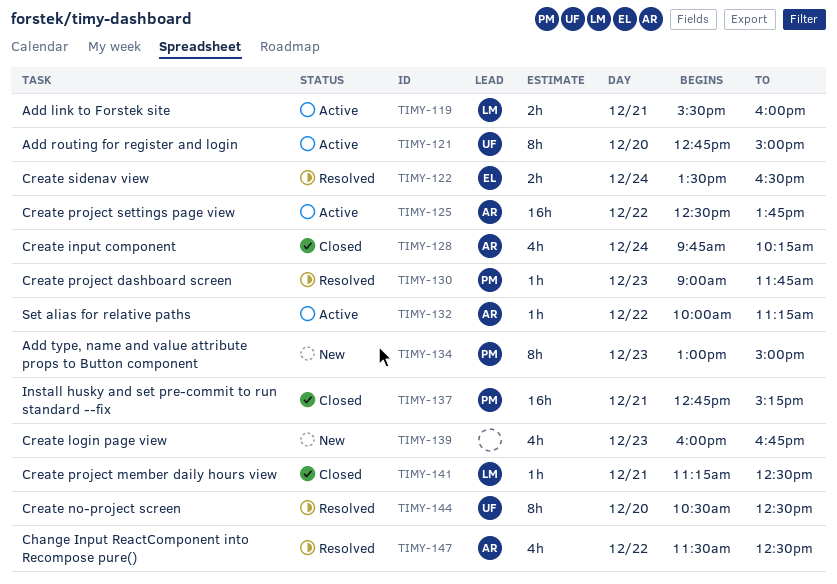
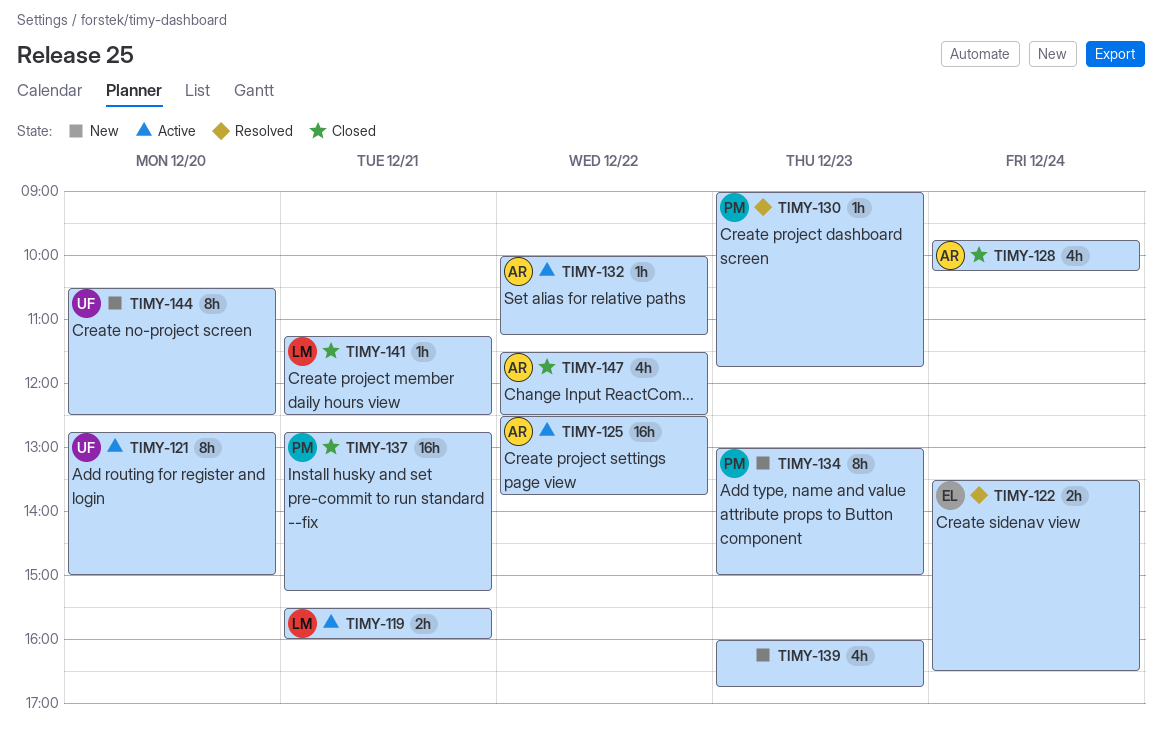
TIMY-144, status: Resolved -> New
TIMY-147, status: Resolved -> Closed

